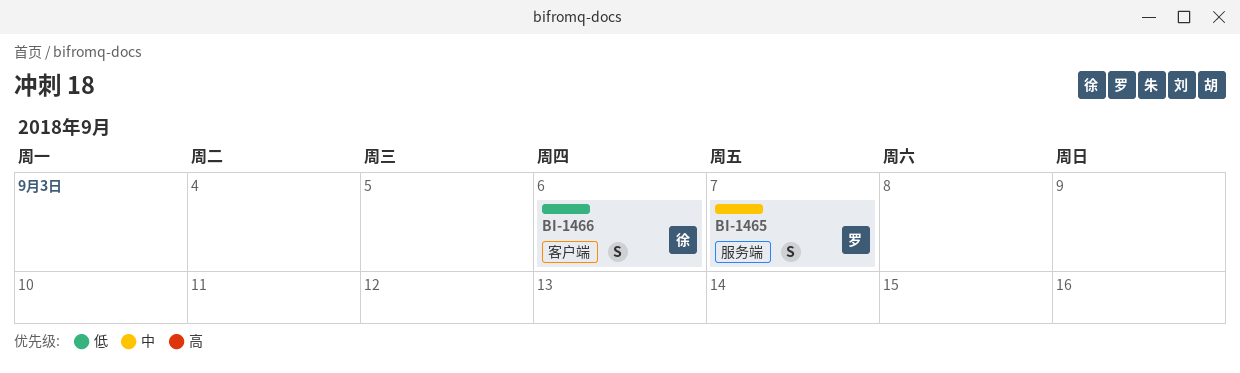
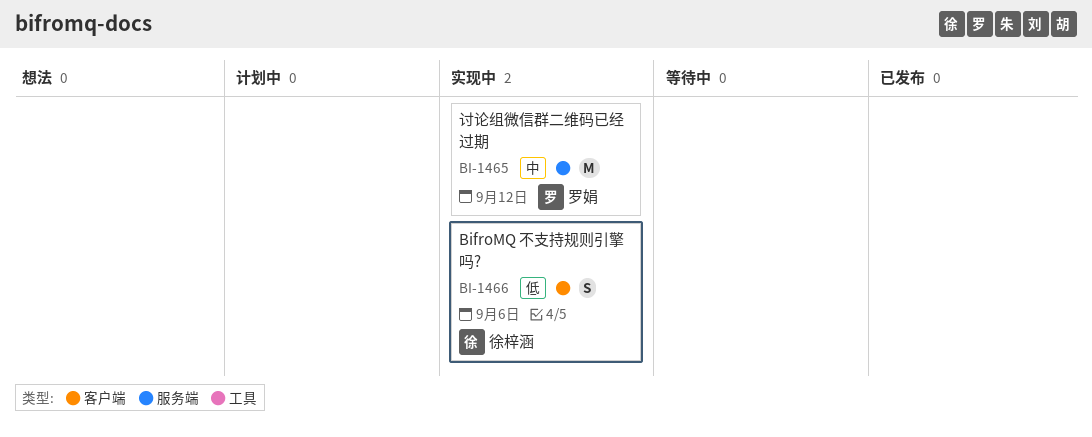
BI-1465, estimate: S -> M
BI-1465, due: Sep 7 -> Sep 12

